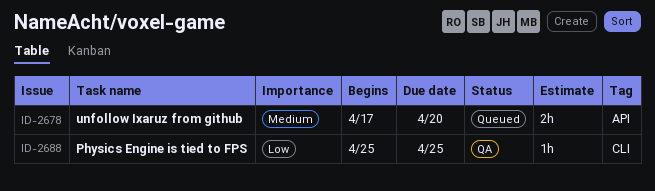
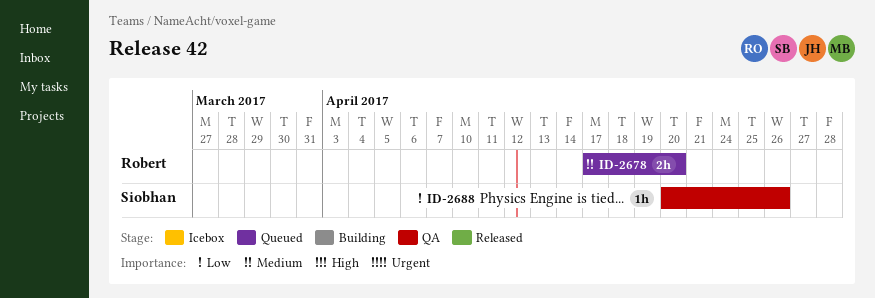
ID-2688, start: Apr 25 -> Apr 20
ID-2688, due: Apr 25 -> Apr 26

